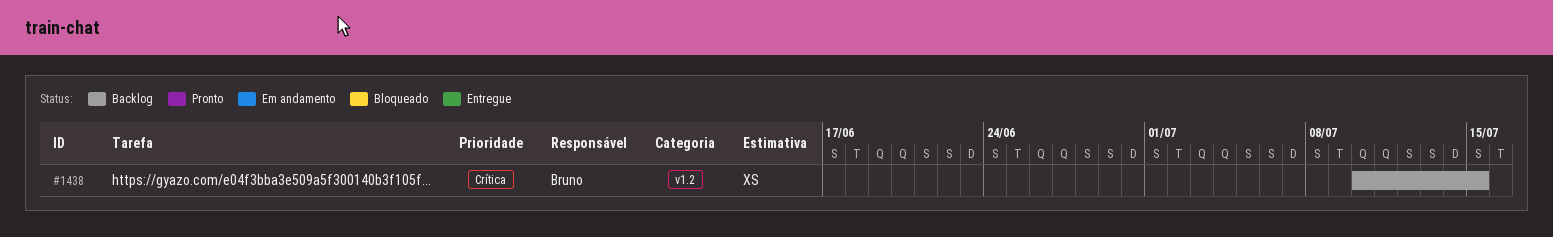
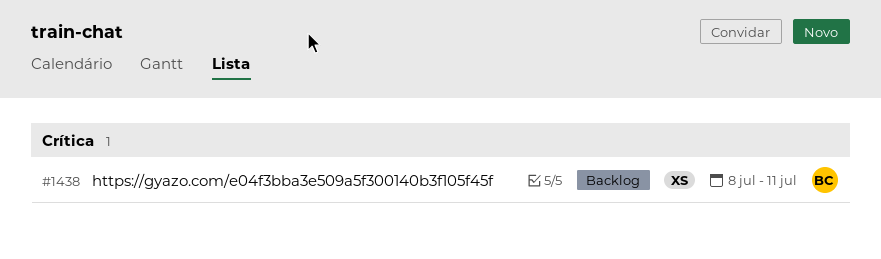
#1438, start: Jul 10 -> Jul 8
#1438, due: Jul 15 -> Jul 11

